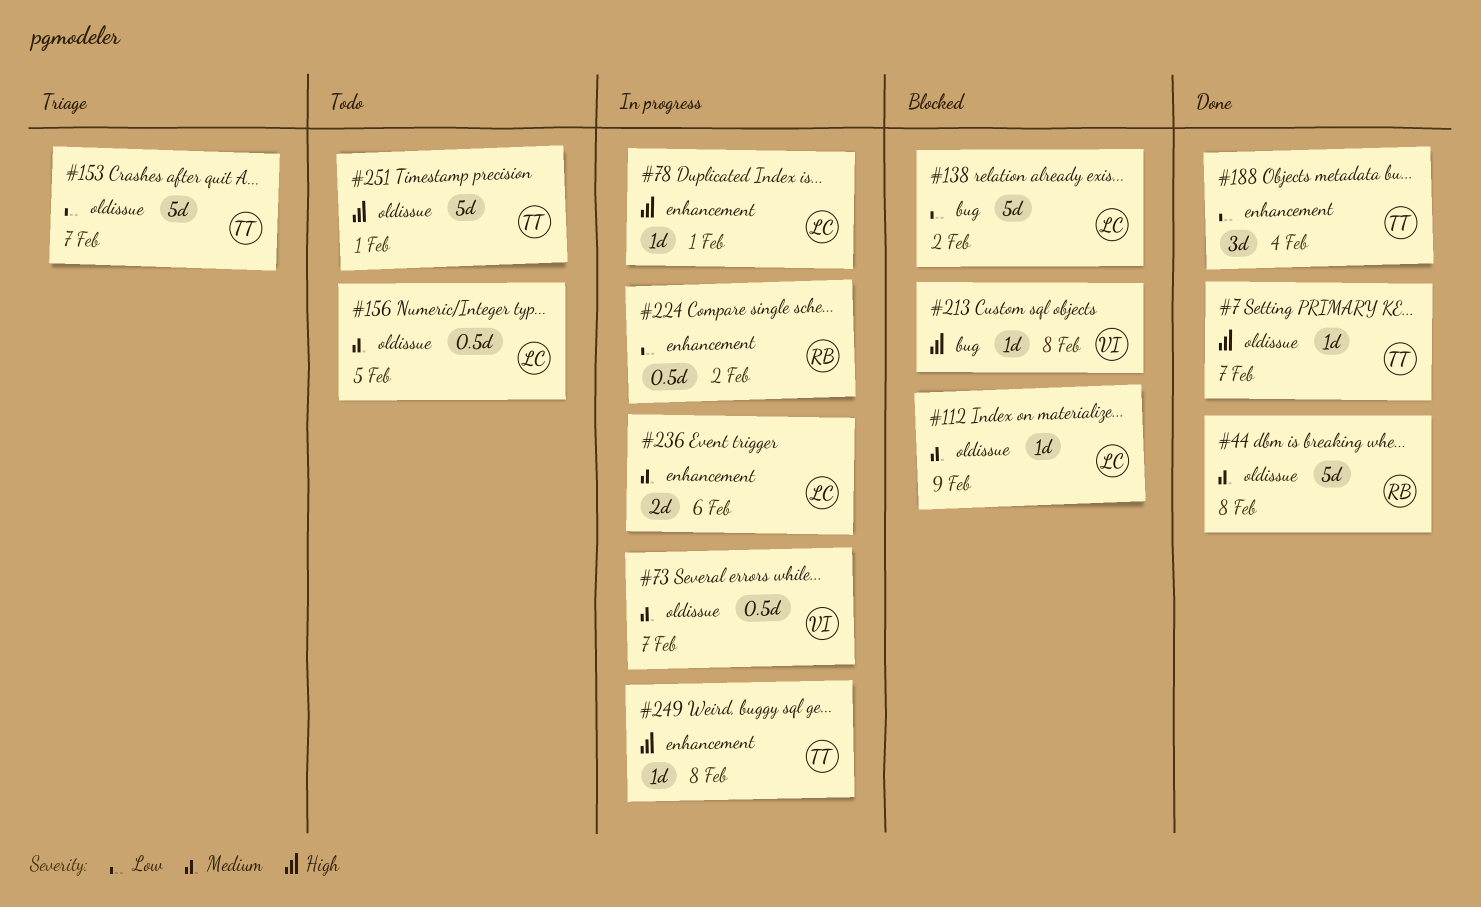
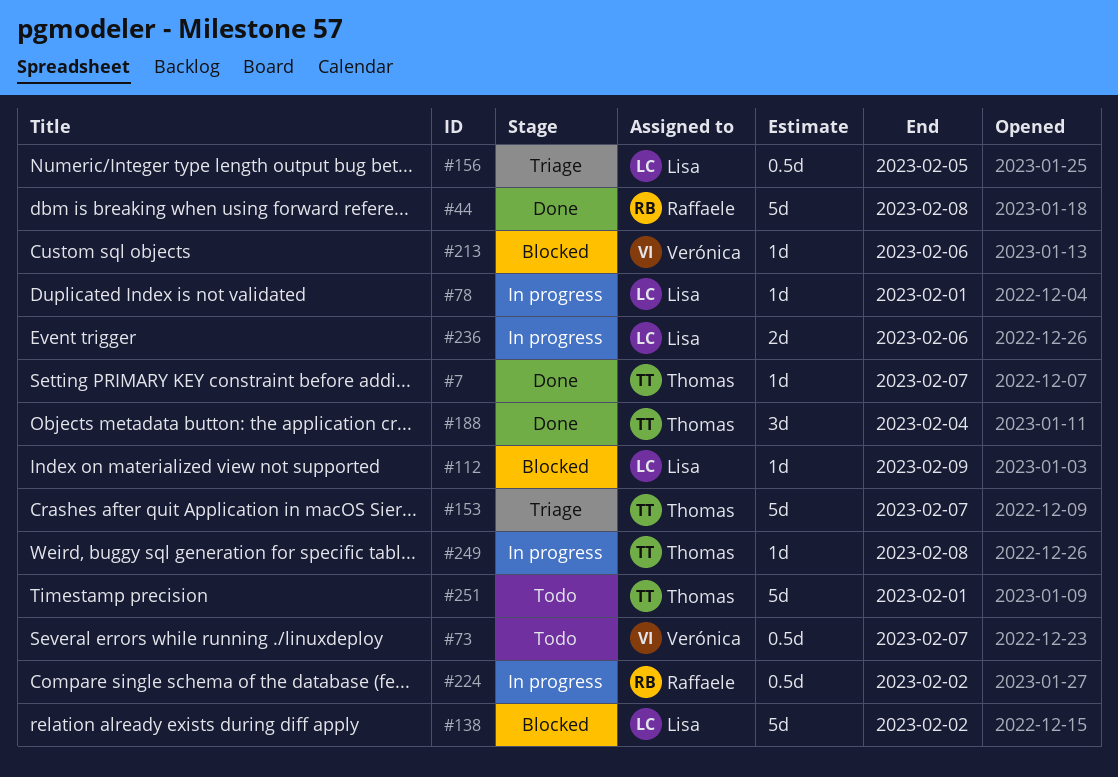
#73, status: In progress -> Todo
#156, status: Todo -> Triage
#213, due: Feb 8 -> Feb 6

